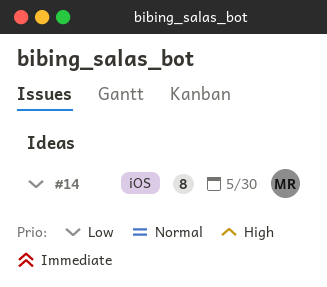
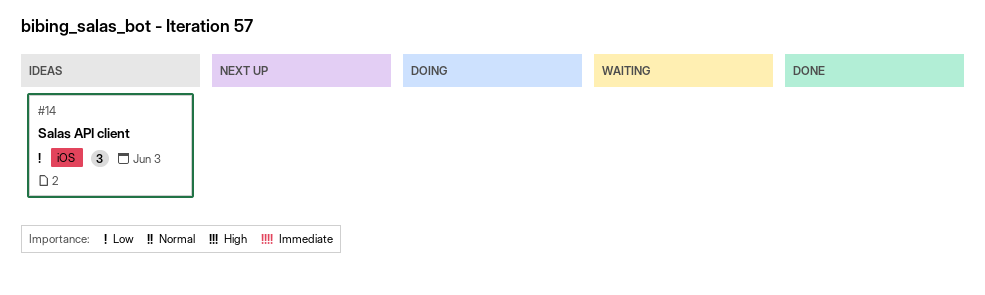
#14, estimate: 8 -> 3
#14, due: May 30 -> Jun 3

